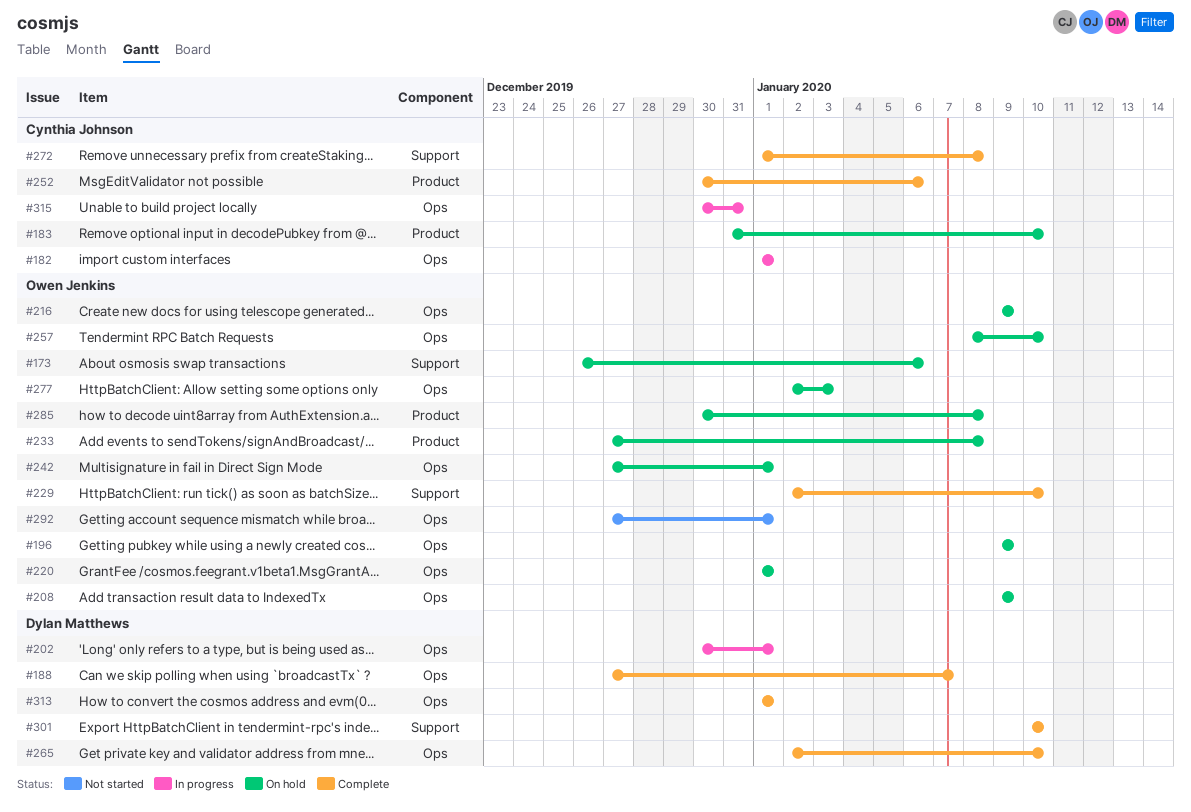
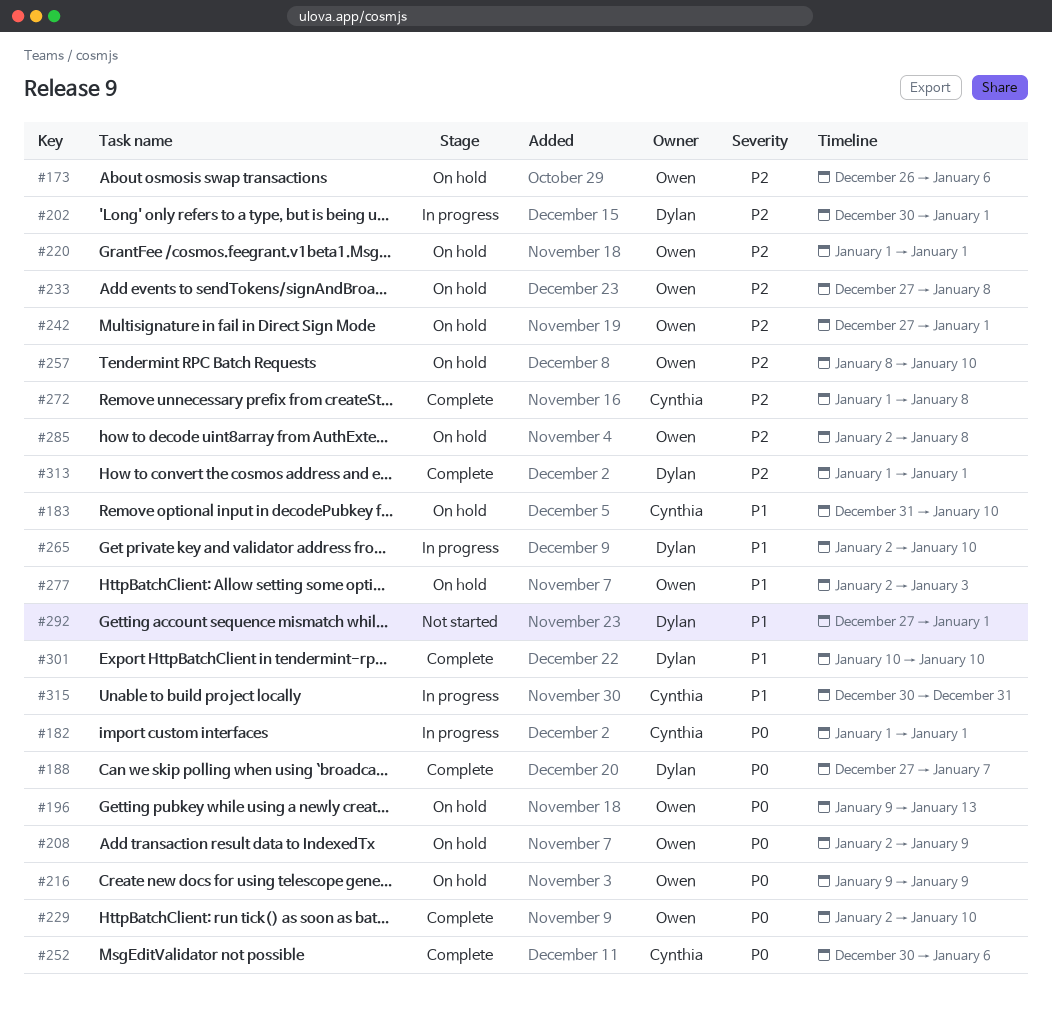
#196, due: Jan 9 -> Jan 13
#208, start: Jan 9 -> Jan 2
#265, status: Complete -> In progress
#285, start: Dec 30 -> Jan 2
#292, owner: Owen Jenkins -> Dylan Matthews

